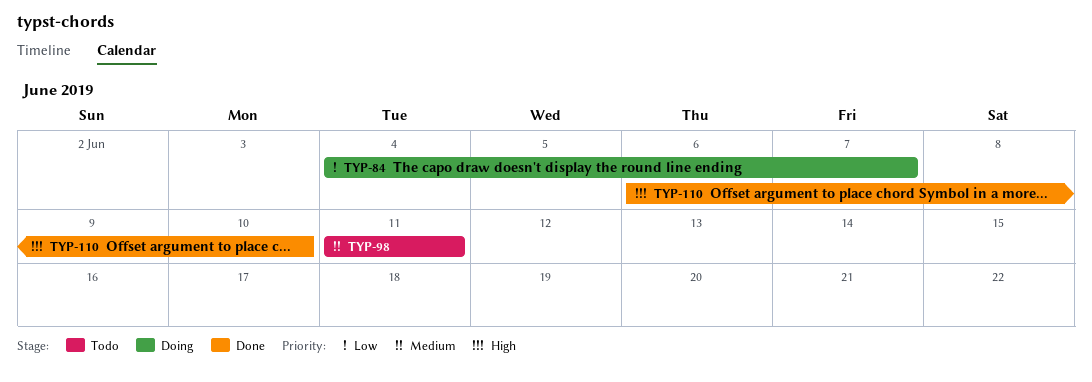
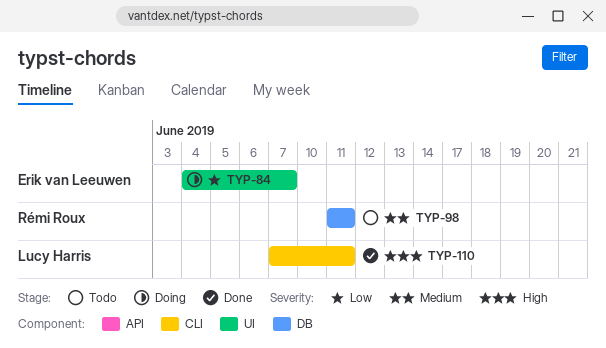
TYP-110, start: Jun 6 -> Jun 7
TYP-110, due: Jun 10 -> Jun 11

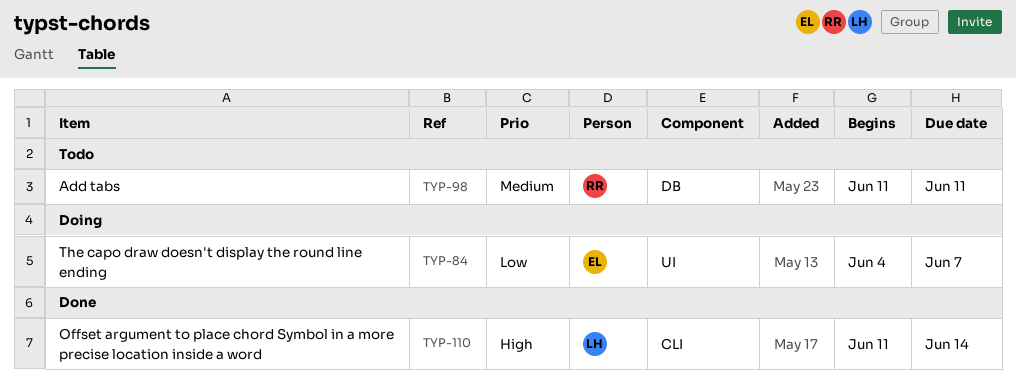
TYP-110, start: Jun 7 -> Jun 11
TYP-110, due: Jun 11 -> Jun 14

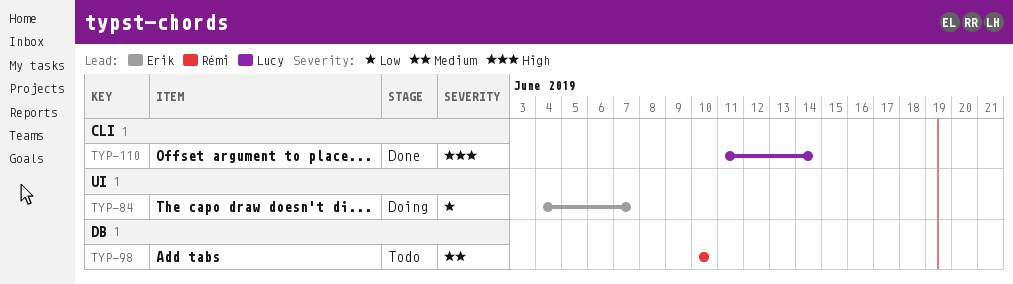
TYP-98, start: Jun 11 -> Jun 10
TYP-98, due: Jun 11 -> Jun 10

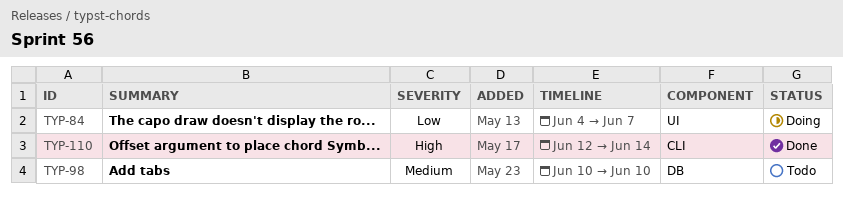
TYP-110, start: Jun 11 -> Jun 12

